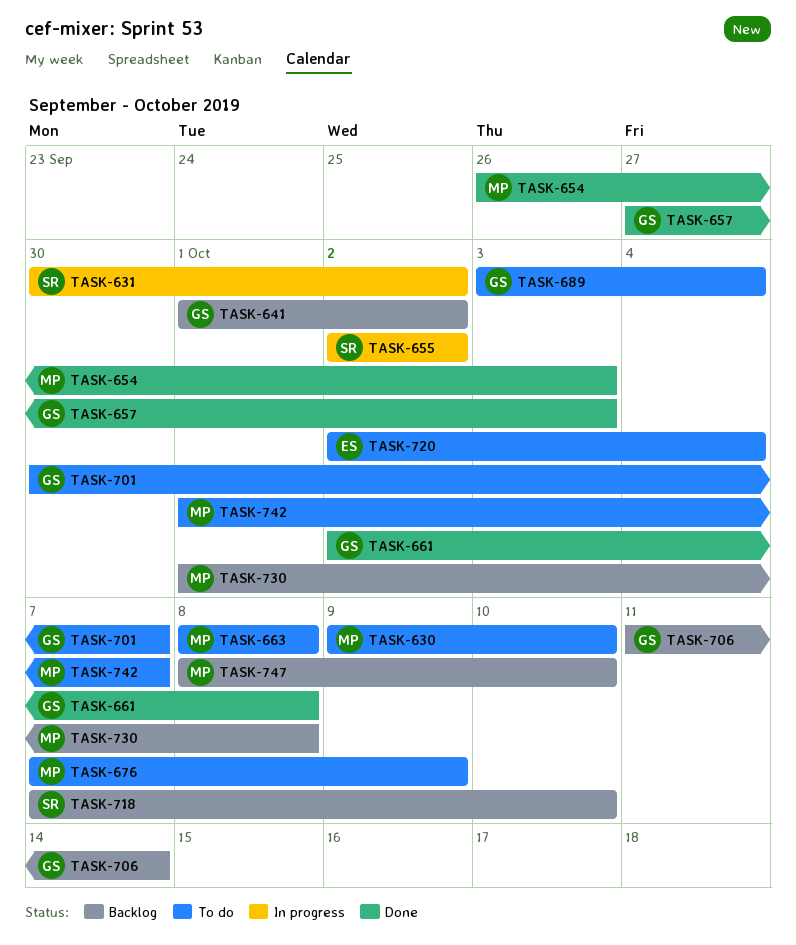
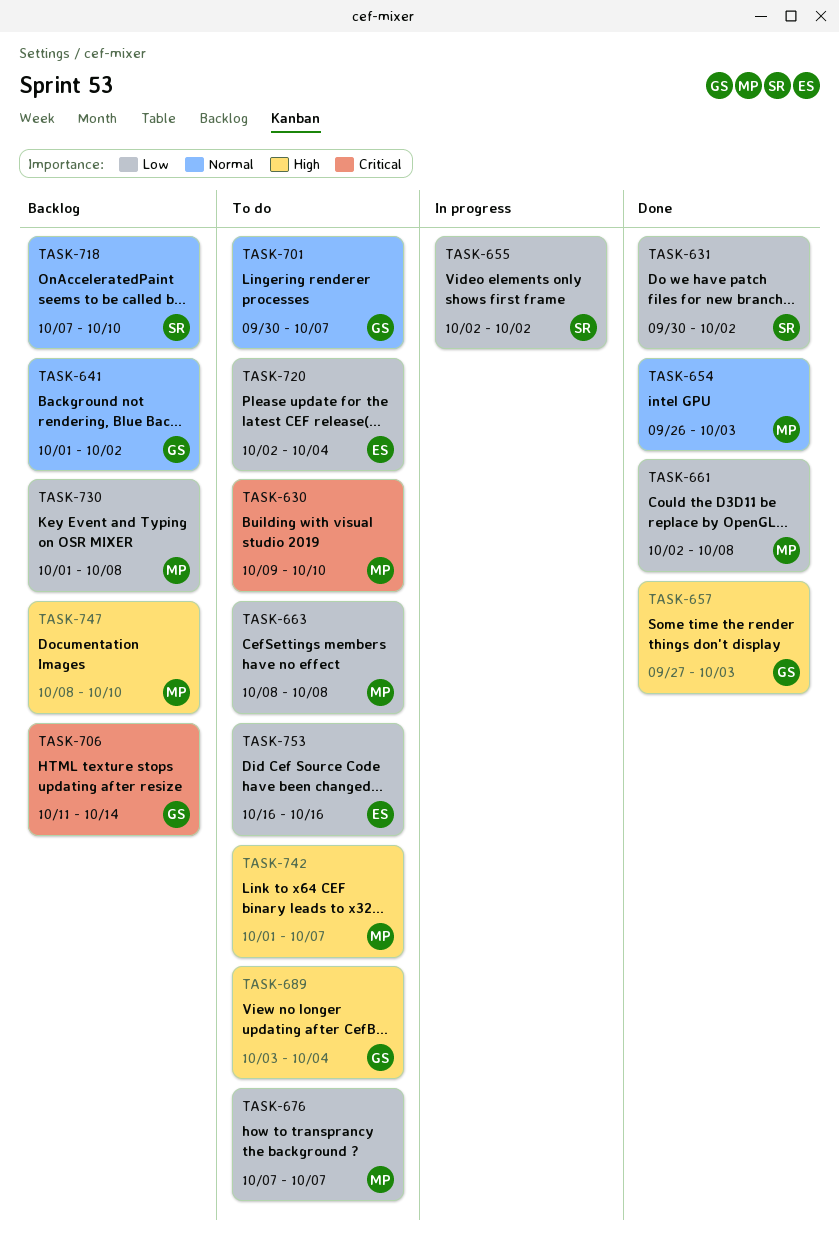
TASK-631, status: In progress -> Done
TASK-661, owner: GS -> MP
TASK-676, due: Oct 9 -> Oct 7
TASK-753: none -> present

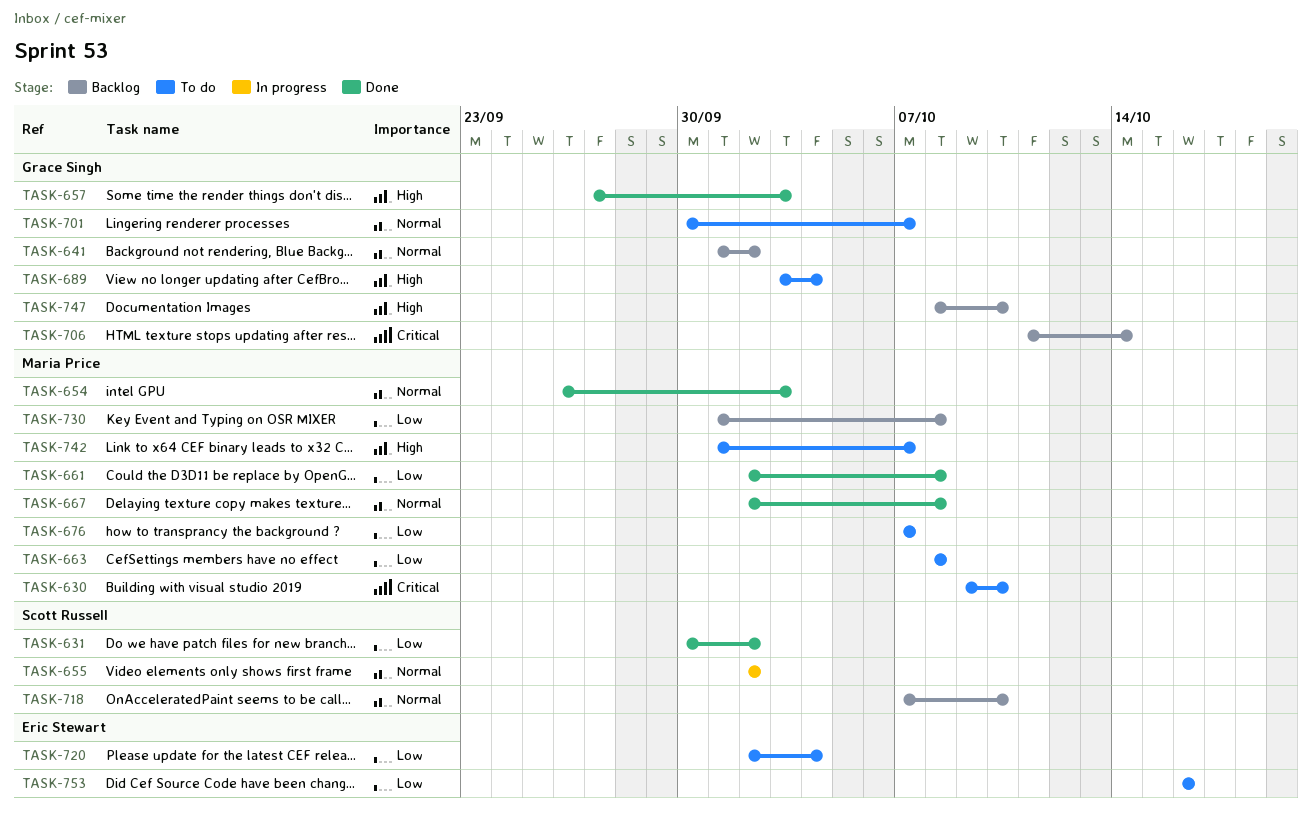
TASK-655, priority: Low -> Normal
TASK-667: none -> present
TASK-747, owner: Maria Price -> Grace Singh

